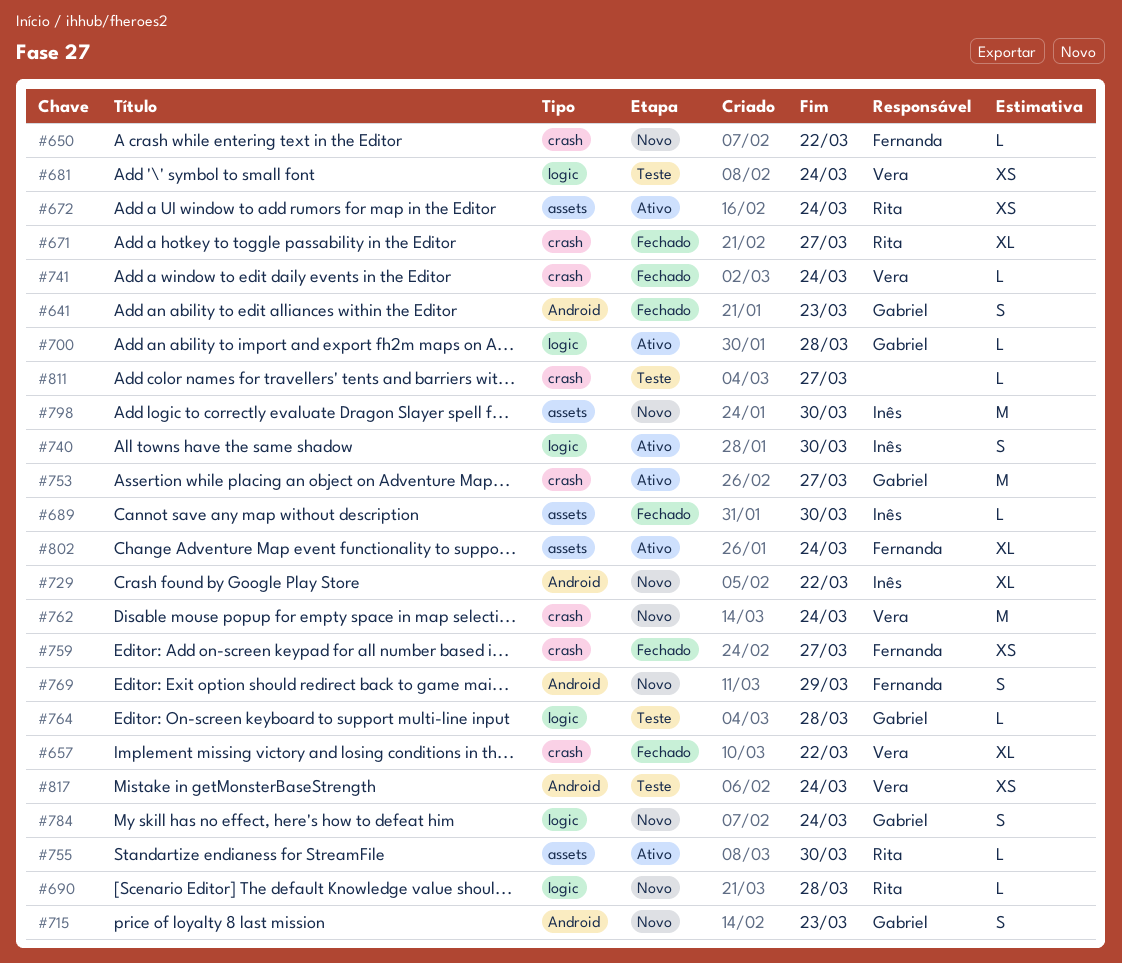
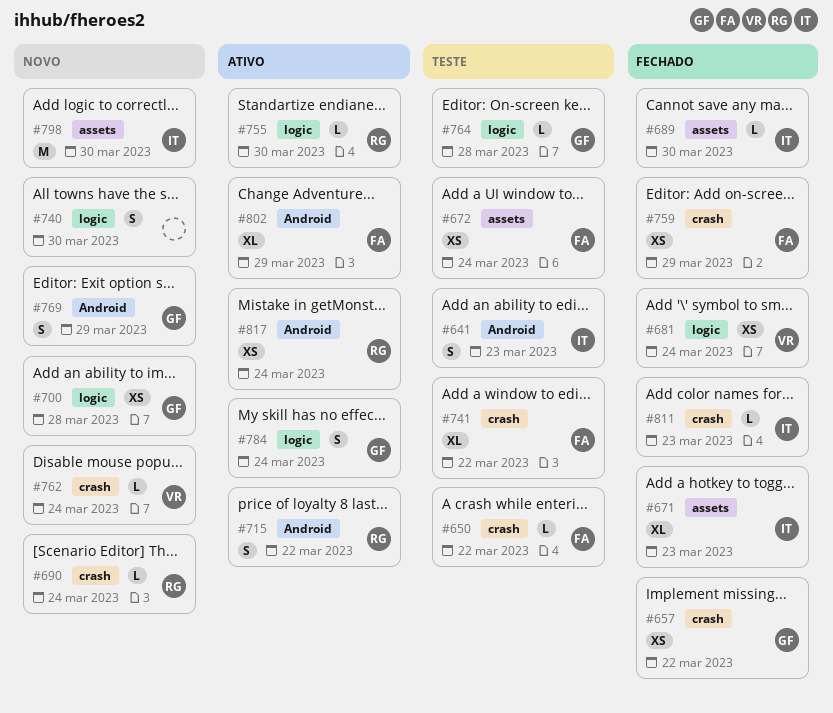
#641, status: Fechado -> Teste
#641, owner: Gabriel -> Inês
#650, status: Novo -> Teste
#657, owner: Vera -> Gabriel
#657, estimate: XL -> XS
#671, owner: Rita -> Inês
#671, label: crash -> assets
#671, due: Mar 27 -> Mar 23
#672, status: Ativo -> Teste
#672, owner: Rita -> Fernanda
#681, status: Teste -> Fechado
#690, label: logic -> crash
#690, due: Mar 28 -> Mar 24
#700, status: Ativo -> Novo
#700, estimate: L -> XS
#715, status: Novo -> Ativo
#715, owner: Gabriel -> Rita
#715, due: Mar 23 -> Mar 22
#729: present -> none
#740, status: Ativo -> Novo
#740, owner: Inês -> none
#741, status: Fechado -> Teste
#741, owner: Vera -> Fernanda
#741, estimate: L -> XL
#741, due: Mar 24 -> Mar 22
#753: present -> none
#755, label: assets -> logic
#759, due: Mar 27 -> Mar 29
#762, estimate: M -> L
#769, owner: Fernanda -> Gabriel
#784, status: Novo -> Ativo
#802, label: assets -> Android
#802, due: Mar 24 -> Mar 29
#811, status: Teste -> Fechado
#811, owner: none -> Inês
#811, due: Mar 27 -> Mar 23
#817, status: Teste -> Ativo
#817, owner: Vera -> Rita

